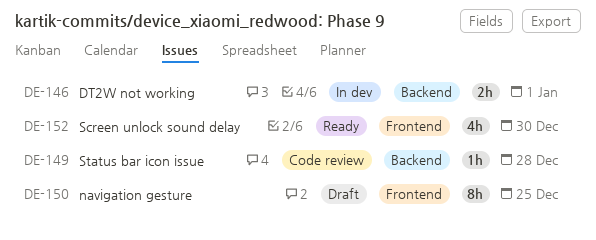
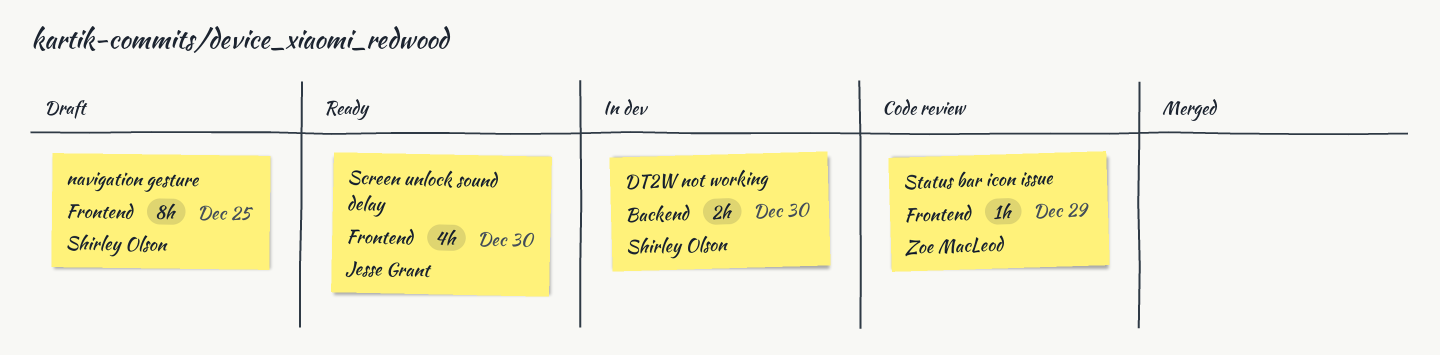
DT2W not working, due: Jan 1 -> Dec 30
Status bar icon issue, label: Backend -> Frontend
Status bar icon issue, due: Dec 28 -> Dec 29

